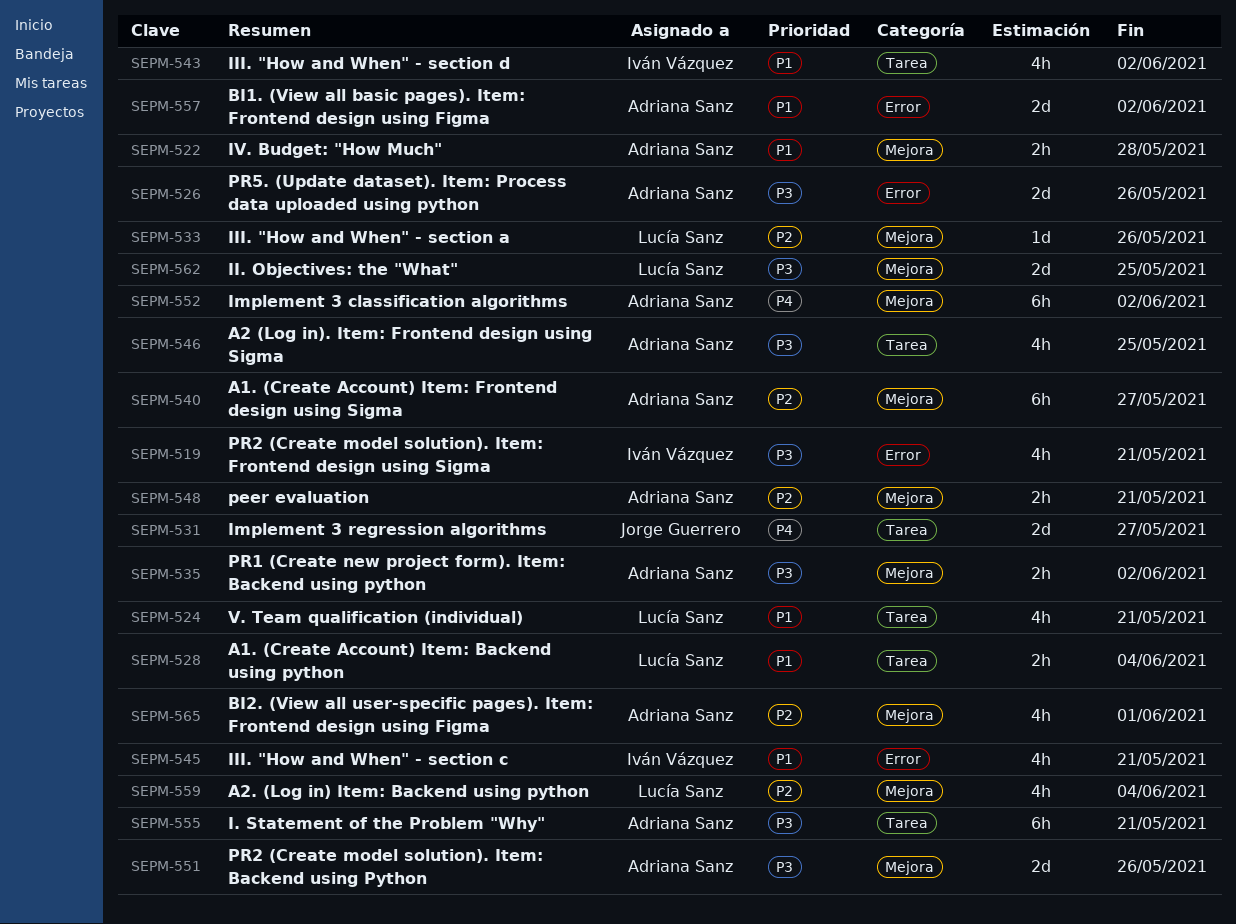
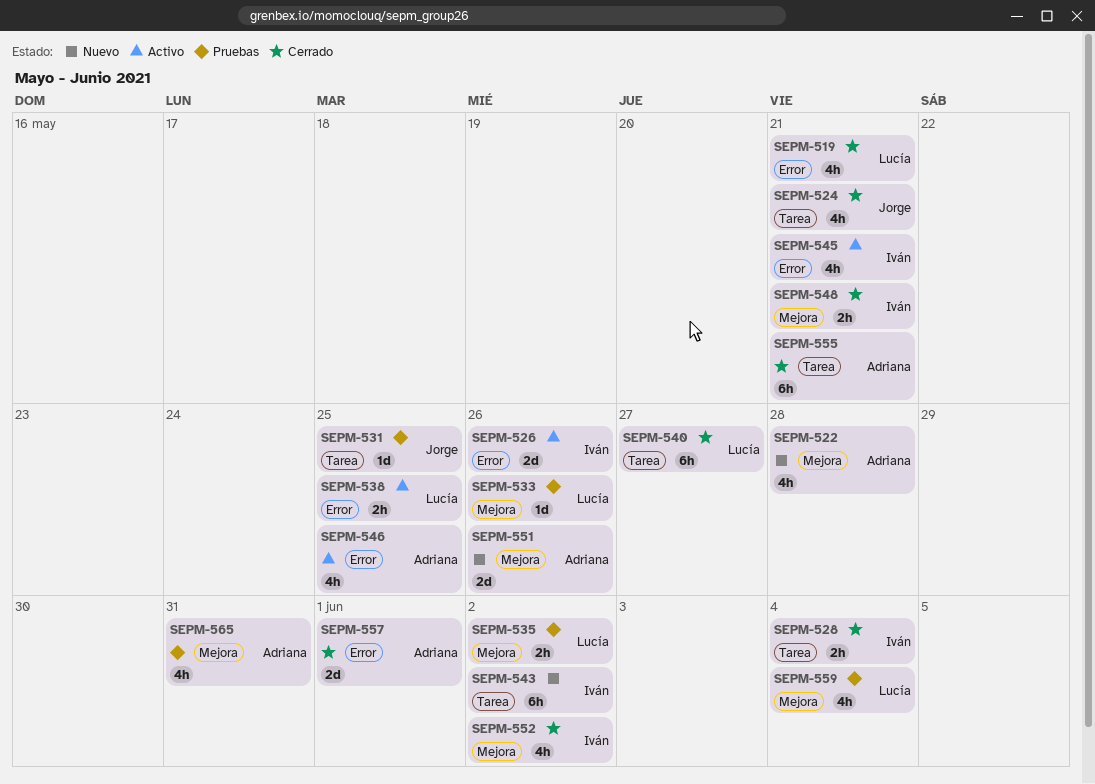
SEPM-519, owner: Iván Vázquez -> Lucía Sanz
SEPM-522, estimate: 2h -> 4h
SEPM-524, owner: Lucía Sanz -> Jorge Guerrero
SEPM-526, owner: Adriana Sanz -> Iván Vázquez
SEPM-528, owner: Lucía Sanz -> Iván Vázquez
SEPM-531, estimate: 2d -> 1d
SEPM-531, due: May 27 -> May 25
SEPM-535, owner: Adriana Sanz -> Lucía Sanz
SEPM-538: none -> present
SEPM-540, owner: Adriana Sanz -> Lucía Sanz
SEPM-540, label: Mejora -> Tarea
SEPM-543, estimate: 4h -> 6h
SEPM-546, label: Tarea -> Error
SEPM-548, owner: Adriana Sanz -> Iván Vázquez
SEPM-552, owner: Adriana Sanz -> Iván Vázquez
SEPM-552, estimate: 6h -> 4h
SEPM-557, due: Jun 2 -> Jun 1
SEPM-562: present -> none
SEPM-565, due: Jun 1 -> May 31

